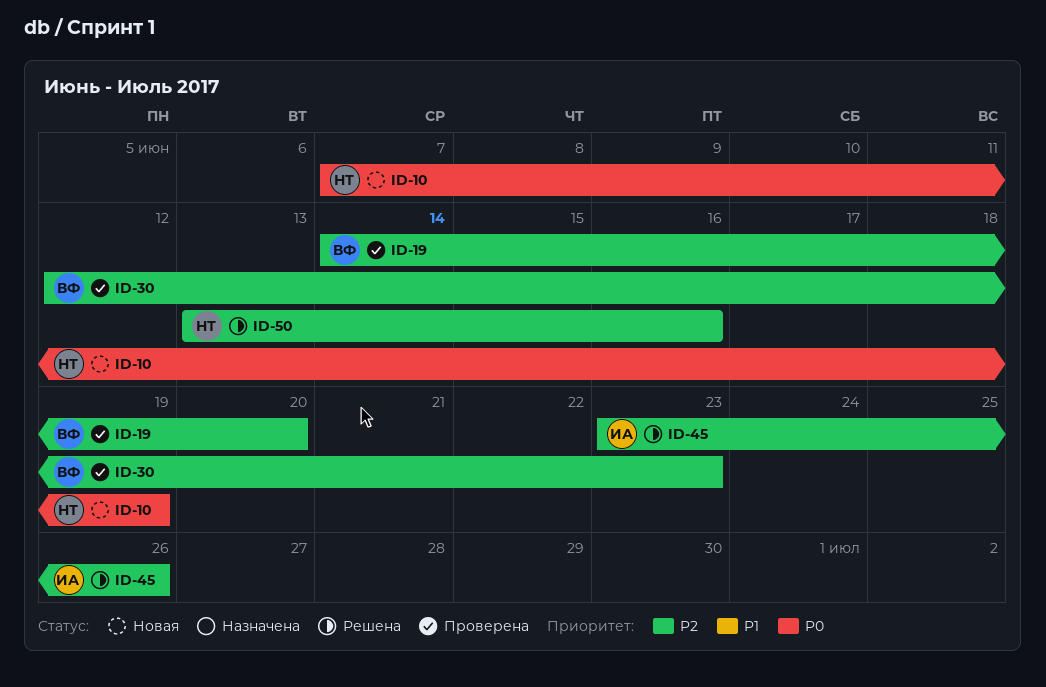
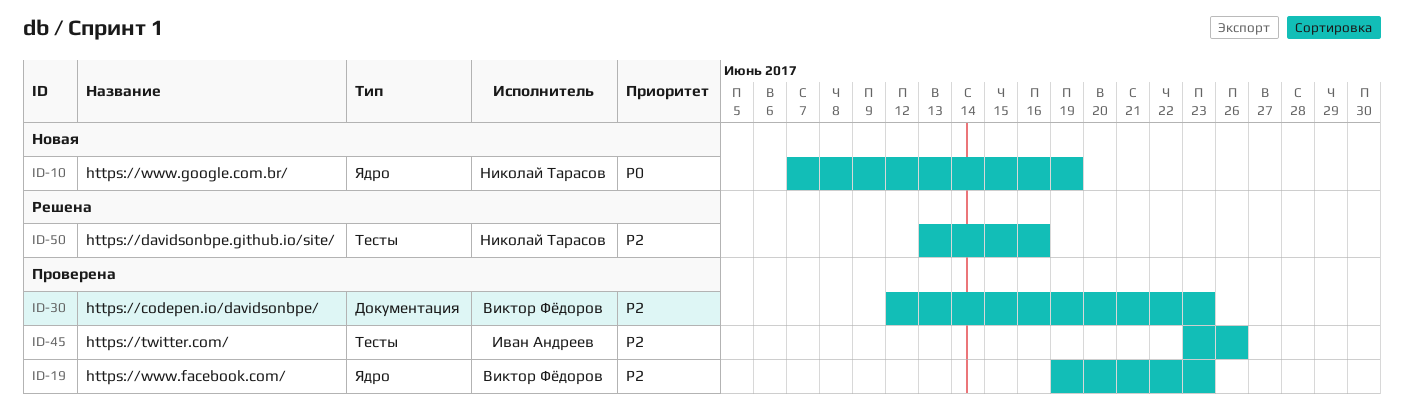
ID-19, start: Jun 14 -> Jun 19
ID-19, due: Jun 20 -> Jun 23
ID-45, status: Решена -> Проверена

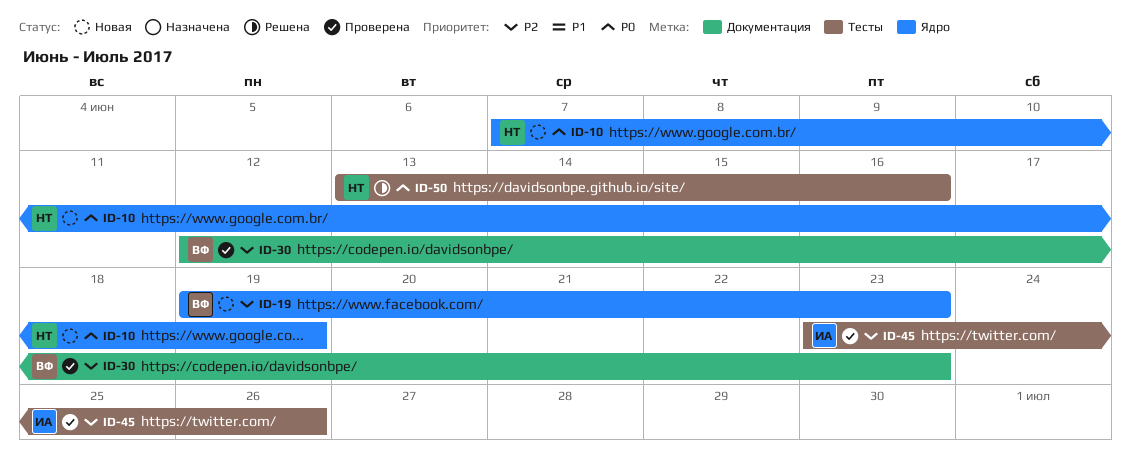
ID-19, status: Проверена -> Новая
ID-50, priority: P2 -> P0

